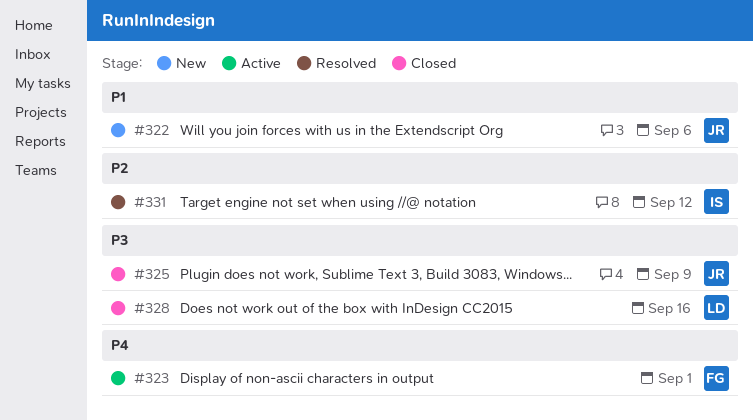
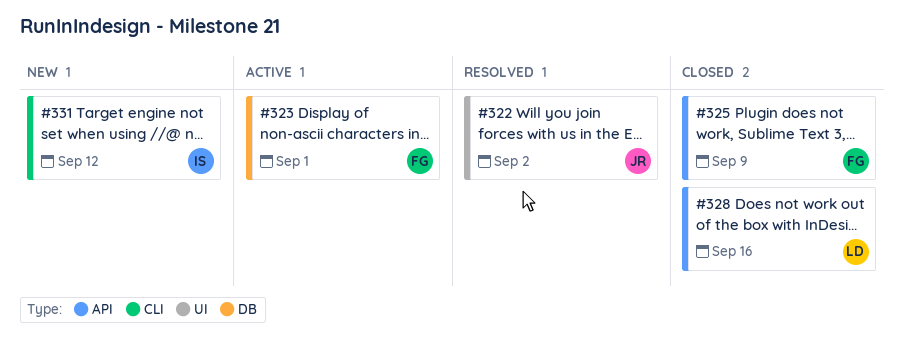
#322, status: New -> Resolved
#322, due: Sep 6 -> Sep 2
#325, owner: JR -> FG
#331, status: Resolved -> New

